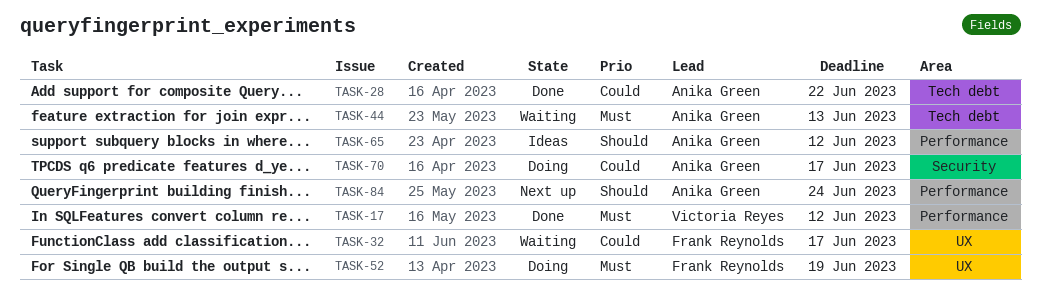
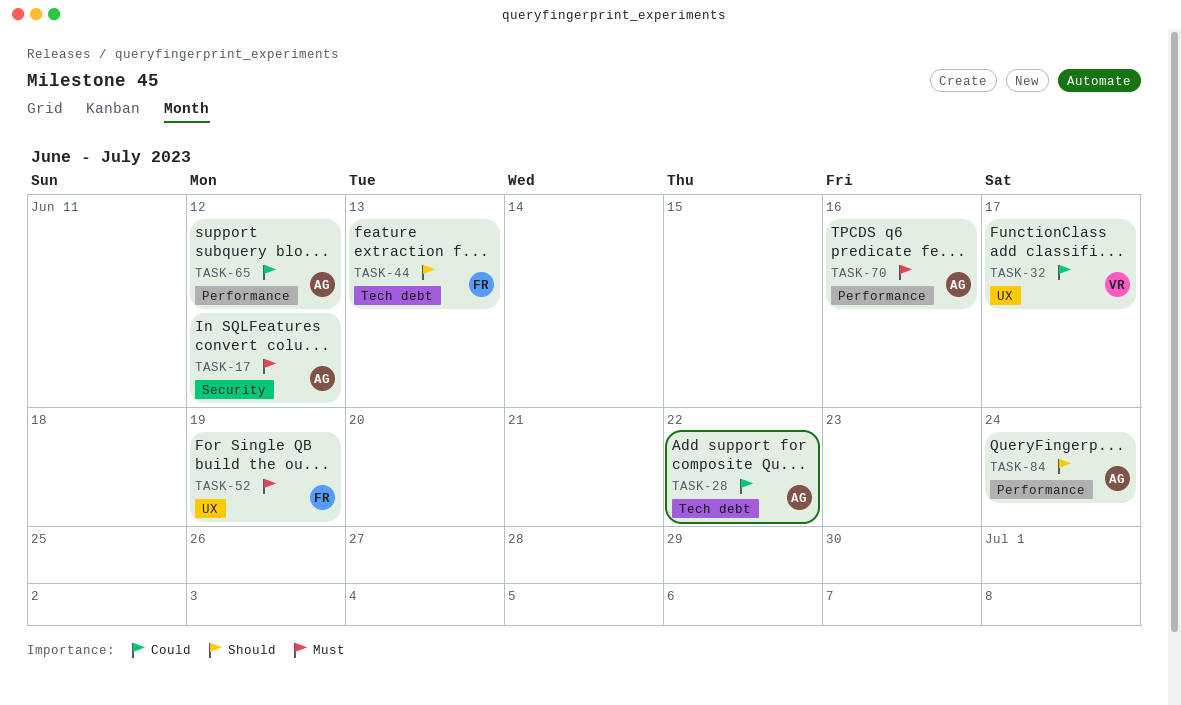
TASK-17, owner: Victoria Reyes -> Anika Green
TASK-17, label: Performance -> Security
TASK-32, owner: Frank Reynolds -> Victoria Reyes
TASK-44, owner: Anika Green -> Frank Reynolds
TASK-44, priority: Must -> Should
TASK-65, priority: Should -> Could
TASK-70, priority: Could -> Must
TASK-70, label: Security -> Performance
TASK-70, due: Jun 17 -> Jun 16

